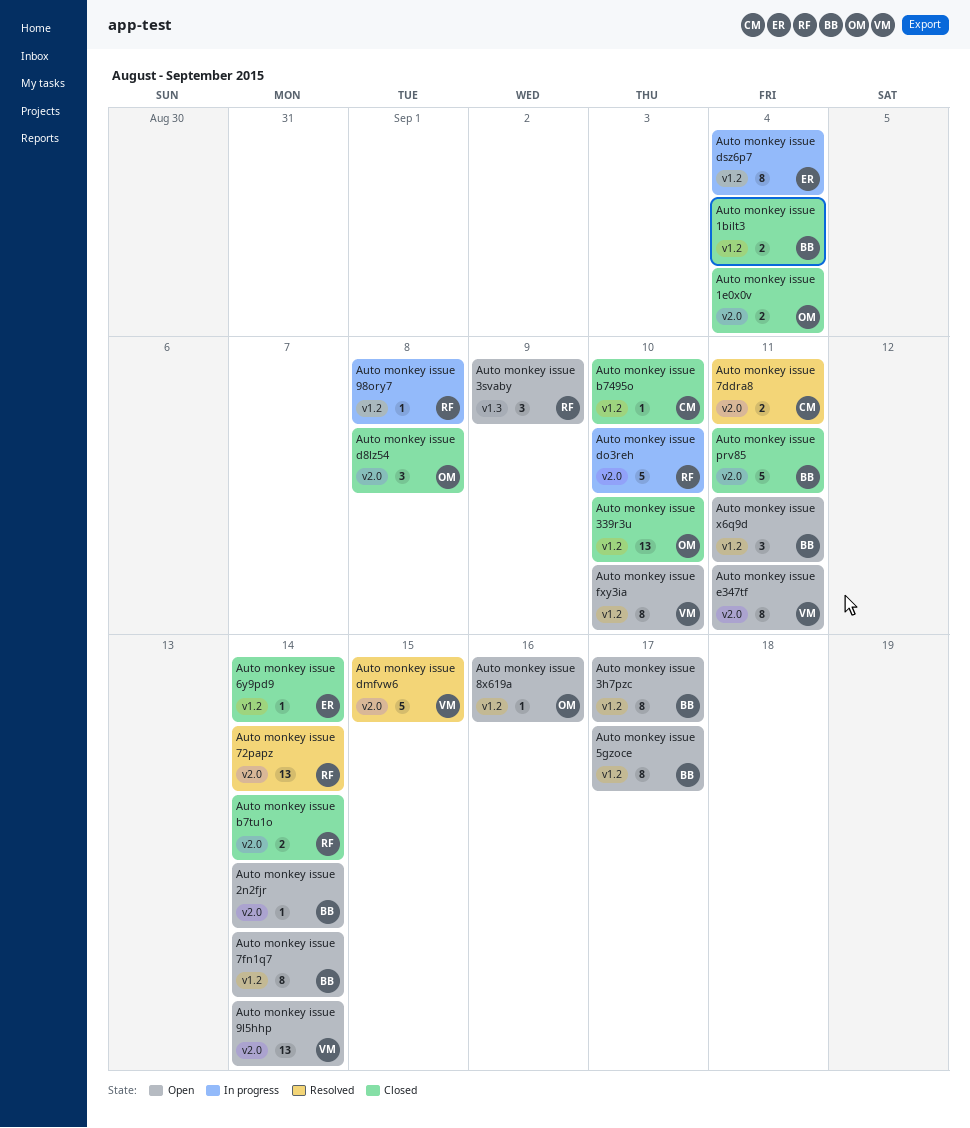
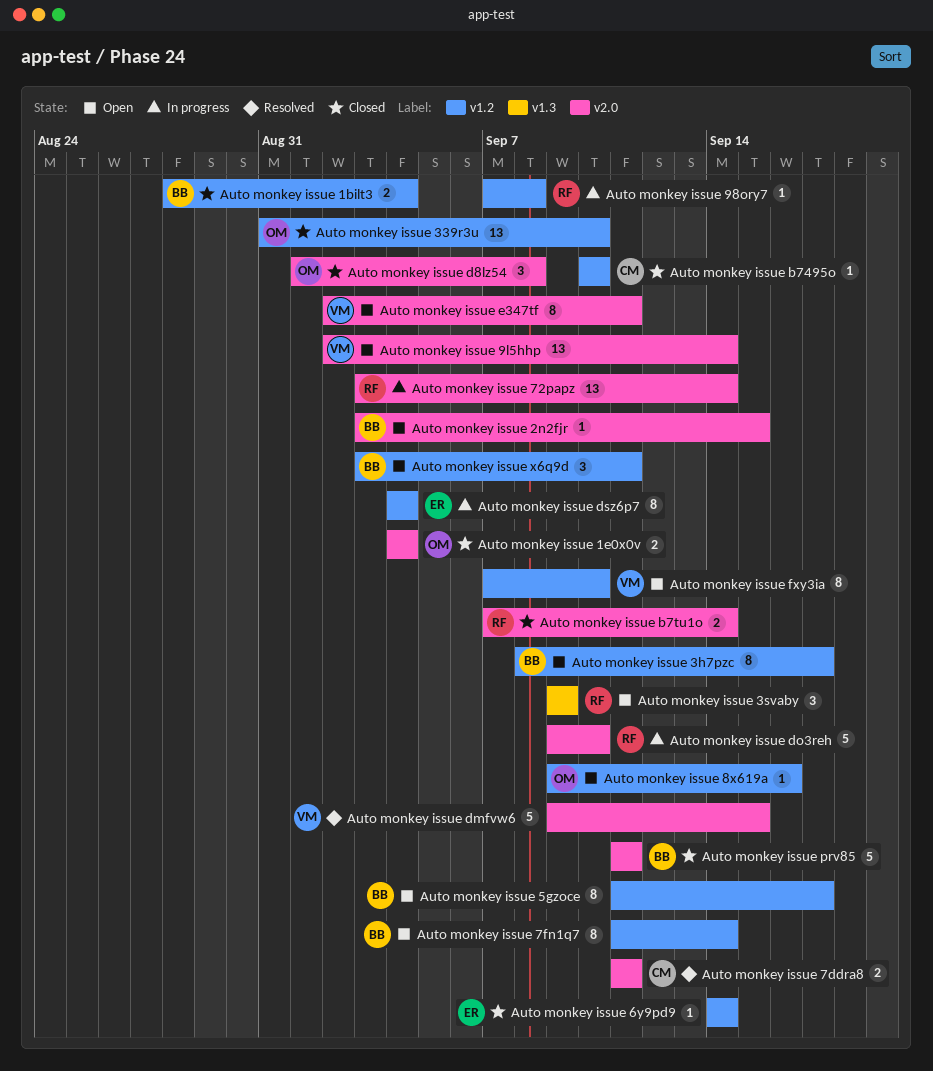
Auto monkey issue 2n2fjr, due: Sep 14 -> Sep 15
Auto monkey issue 72papz, status: Resolved -> In progress

